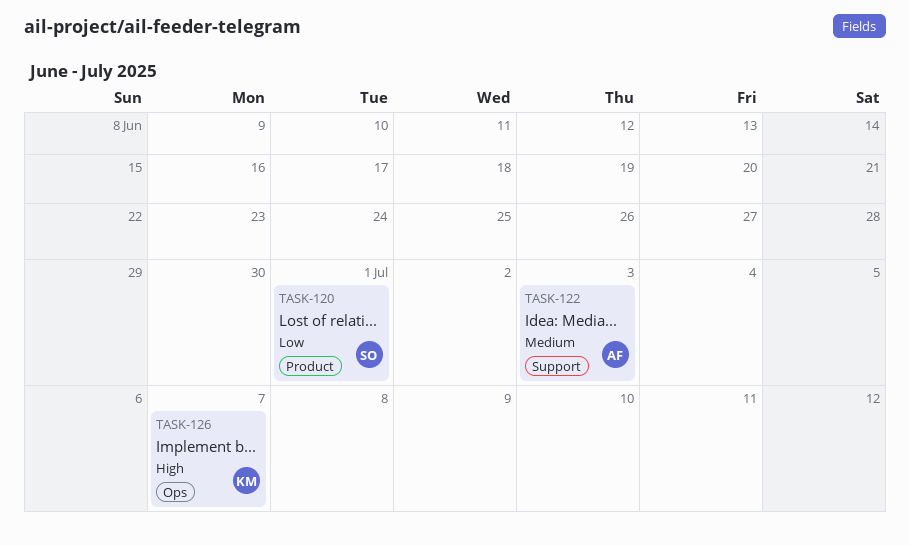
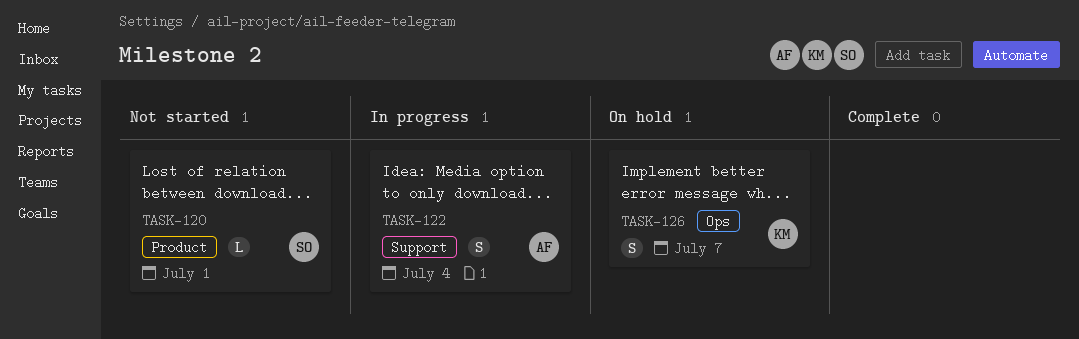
TASK-122, due: Jul 3 -> Jul 4

